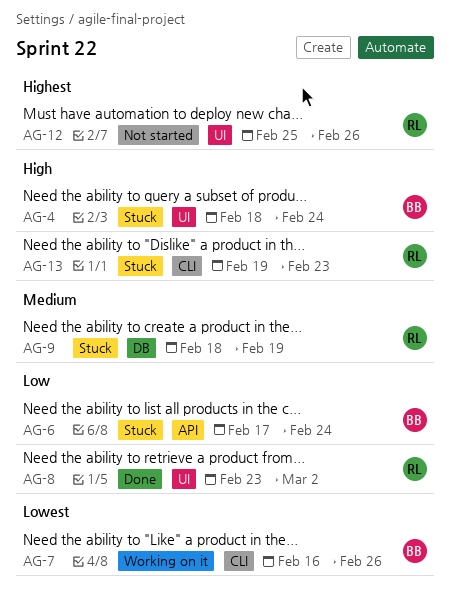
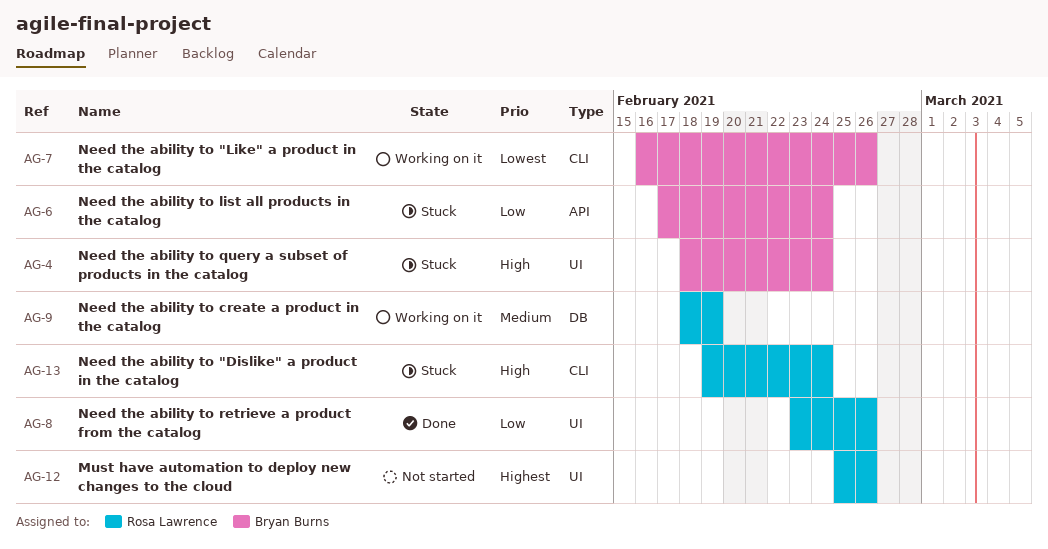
AG-8, due: Mar 2 -> Feb 26
AG-9, status: Stuck -> Working on it
AG-13, due: Feb 23 -> Feb 24

